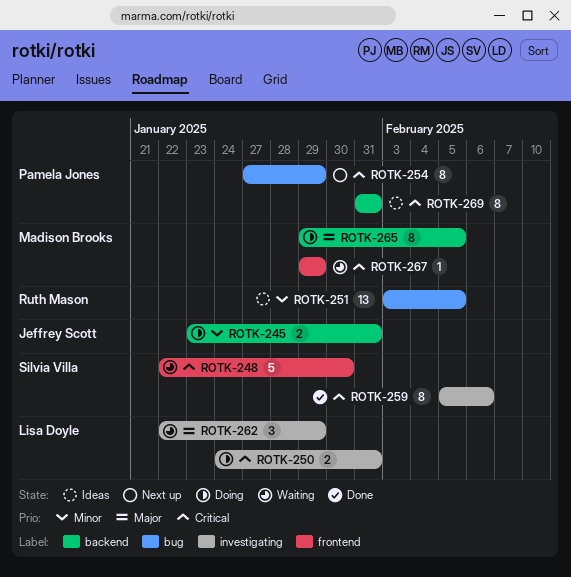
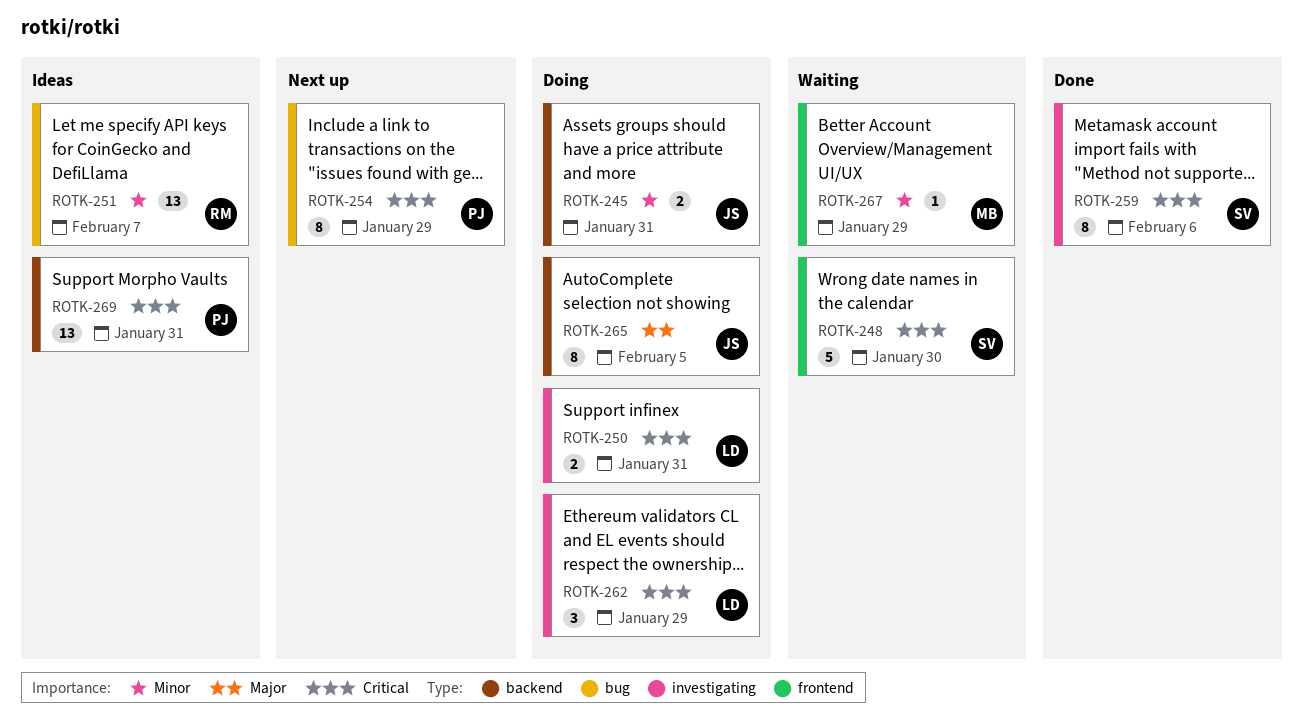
ROTK-251, due: Feb 5 -> Feb 7
ROTK-262, status: Waiting -> Doing
ROTK-262, priority: Major -> Critical
ROTK-265, owner: Madison Brooks -> Jeffrey Scott
ROTK-267, priority: Critical -> Minor
ROTK-269, estimate: 8 -> 13

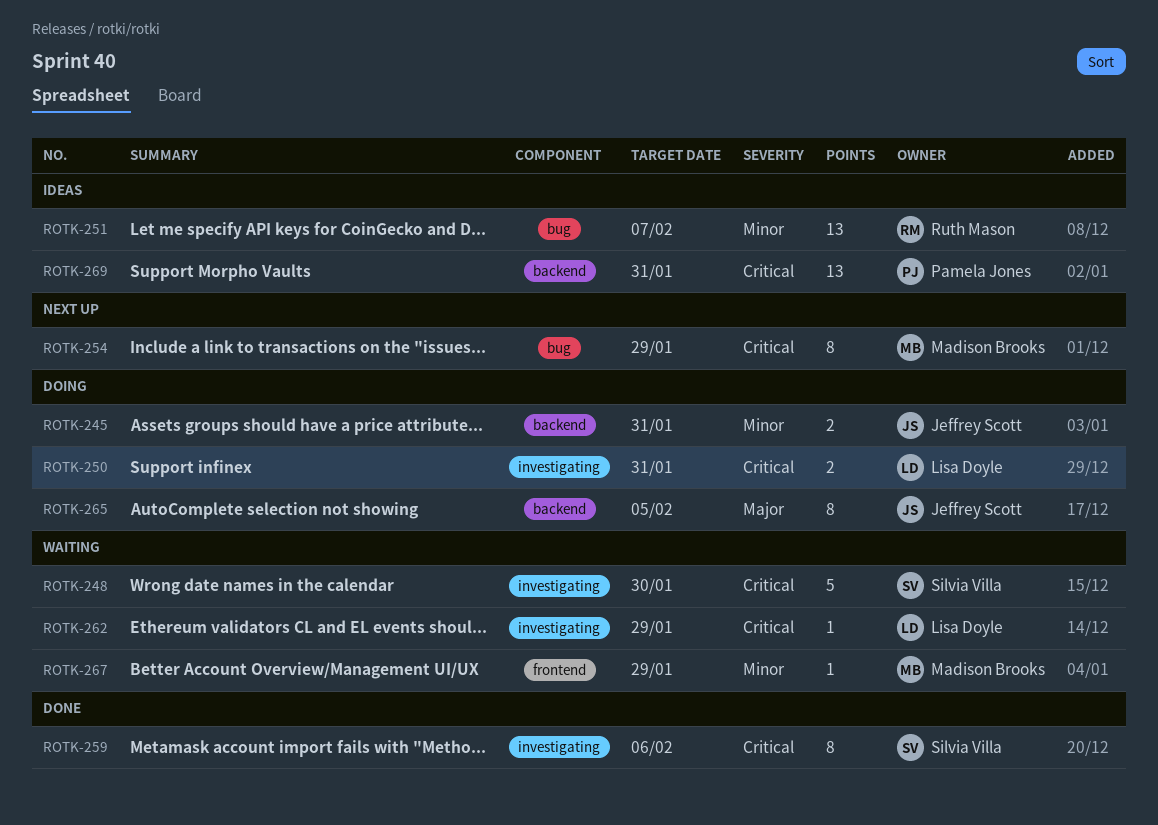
ROTK-248, label: frontend -> investigating
ROTK-254, owner: Pamela Jones -> Madison Brooks
ROTK-262, status: Doing -> Waiting
ROTK-262, estimate: 3 -> 1

